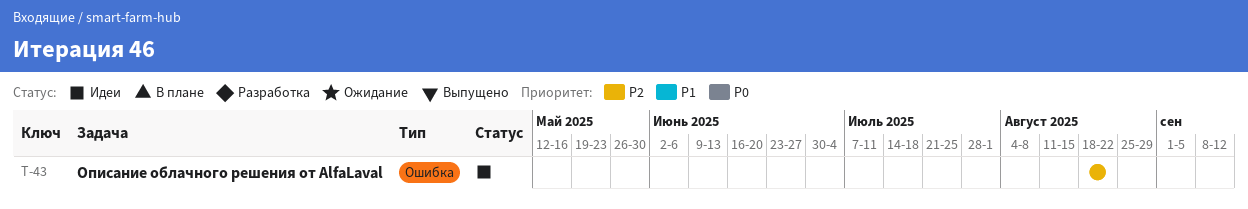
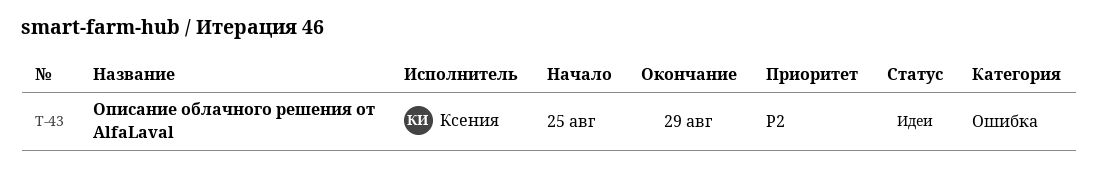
T-43, start: Aug 18 -> Aug 25
T-43, due: Aug 22 -> Aug 29

